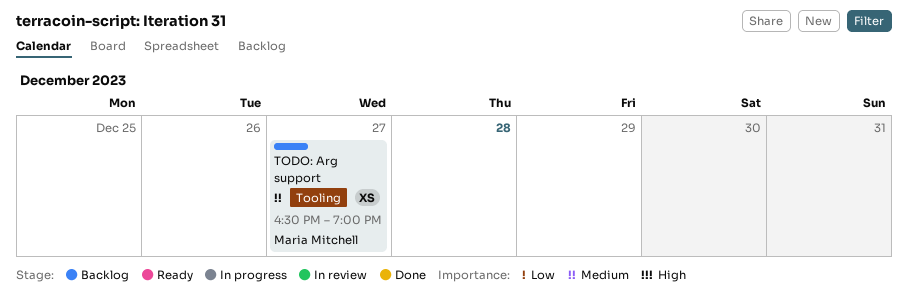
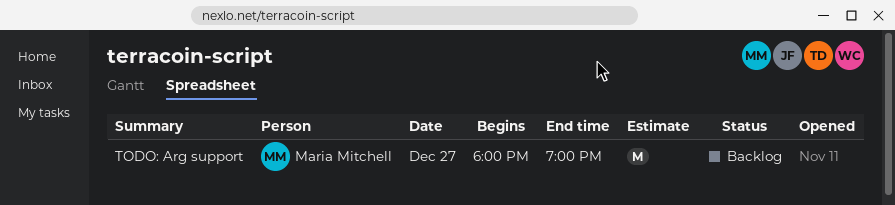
TODO: Arg support, estimate: XS -> M
TODO: Arg support, begins: 16:30 -> 18:00

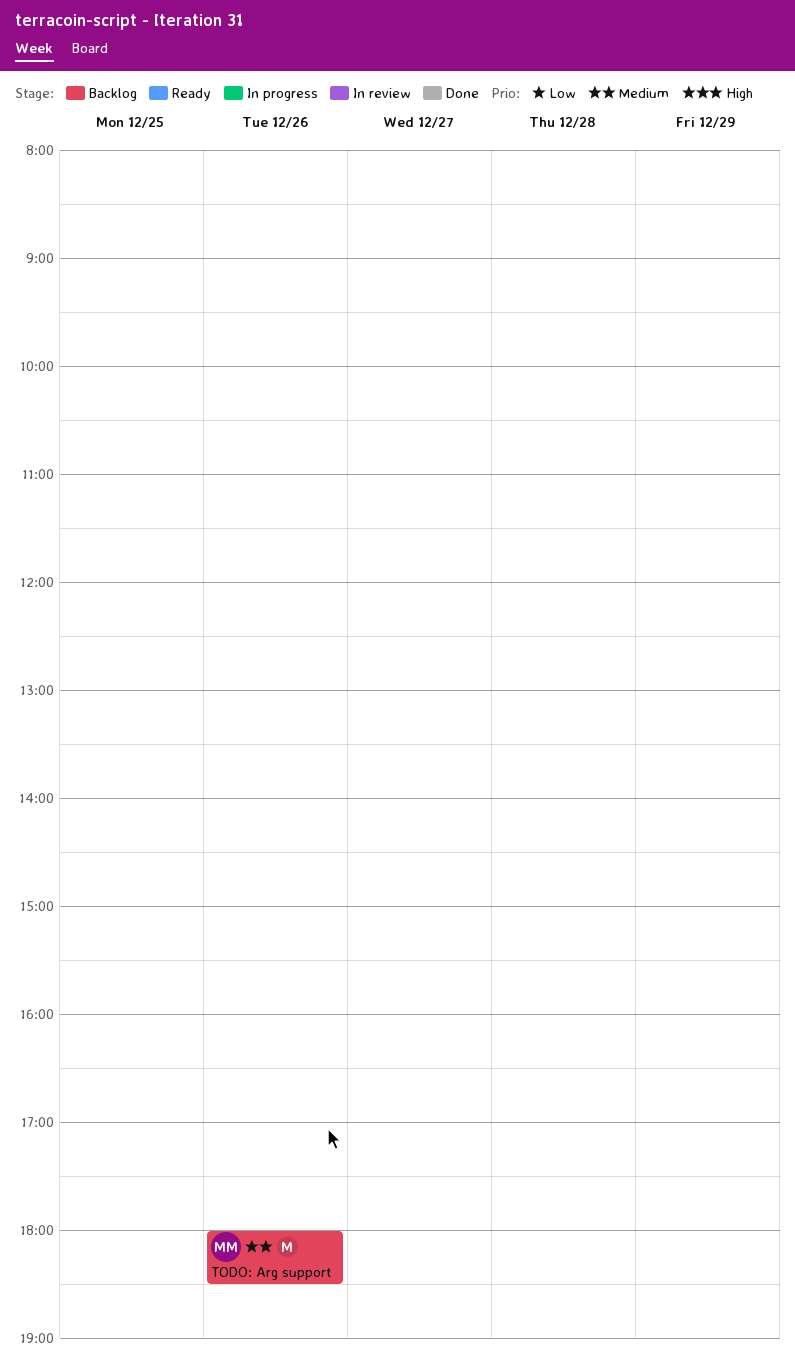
TODO: Arg support, day: Dec 27 -> Dec 26
TODO: Arg support, ends: 19:00 -> 18:30

